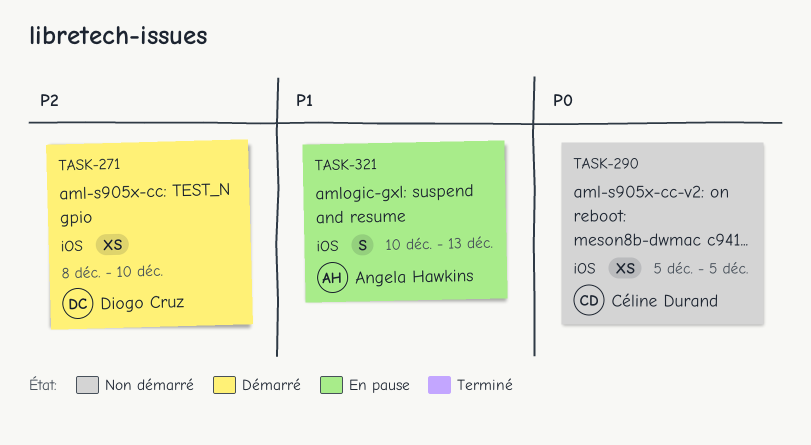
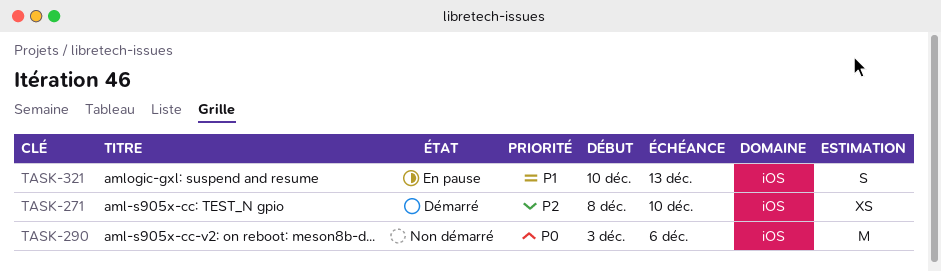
TASK-290, estimate: XS -> M
TASK-290, start: Dec 5 -> Dec 3
TASK-290, due: Dec 5 -> Dec 6

